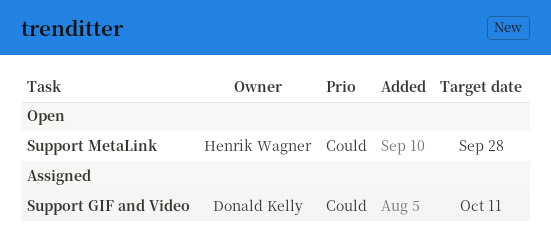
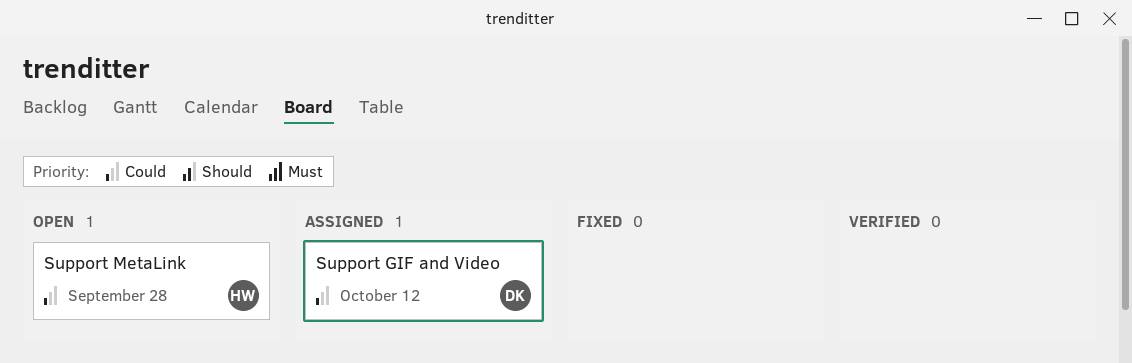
Support GIF and Video, due: Oct 11 -> Oct 12

